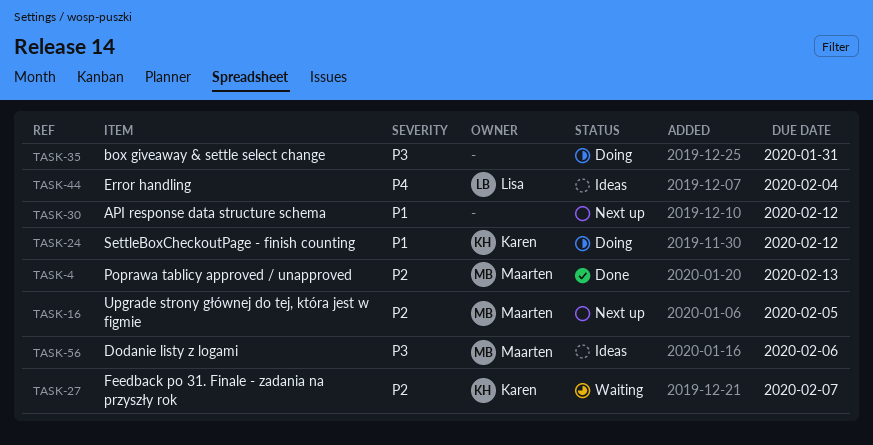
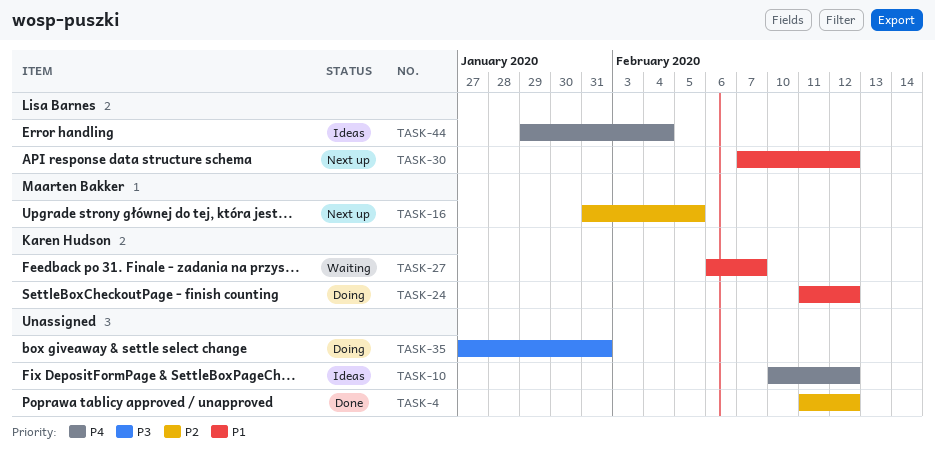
TASK-4, owner: Maarten Bakker -> none
TASK-4, due: Feb 13 -> Feb 12
TASK-10: none -> present
TASK-27, priority: P2 -> P1
TASK-30, owner: none -> Lisa Barnes
TASK-56: present -> none

